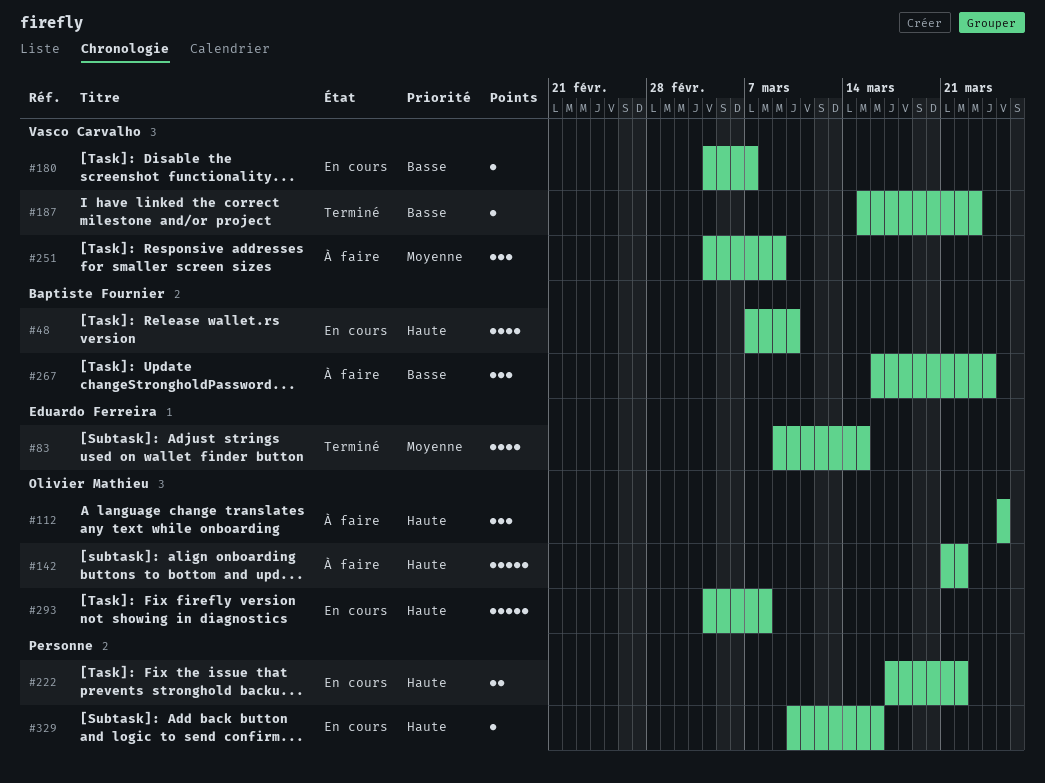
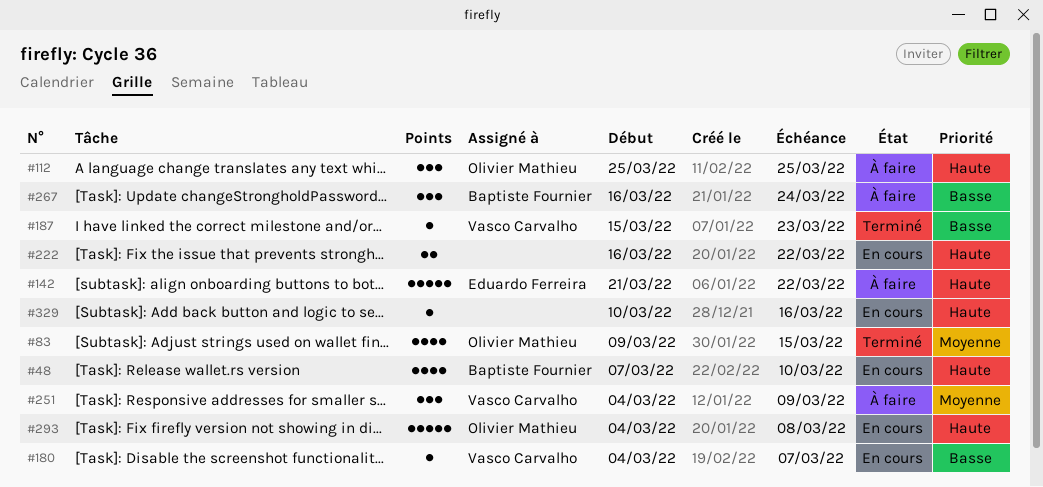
#83, owner: Eduardo Ferreira -> Olivier Mathieu
#142, owner: Olivier Mathieu -> Eduardo Ferreira
#222, start: Mar 17 -> Mar 16

